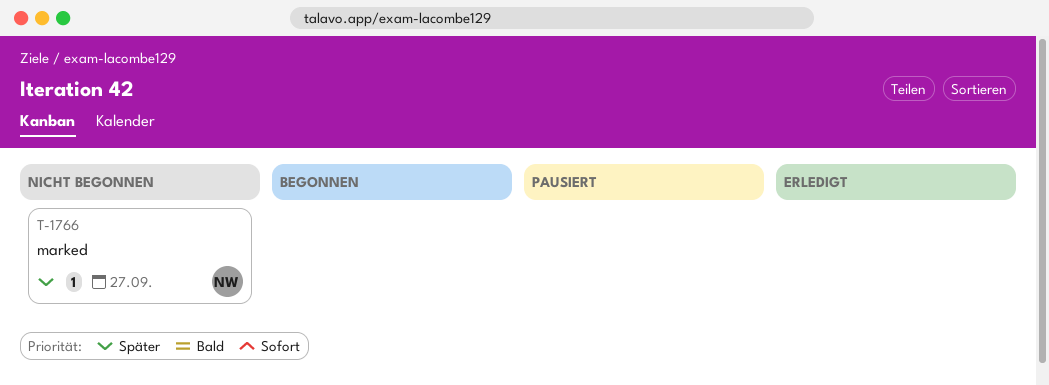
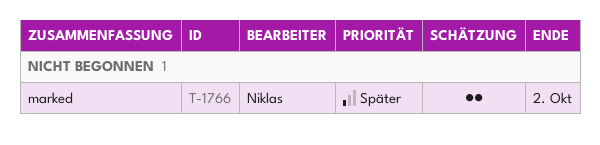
T-1766, estimate: 1 -> 2
T-1766, due: Sep 27 -> Oct 2

